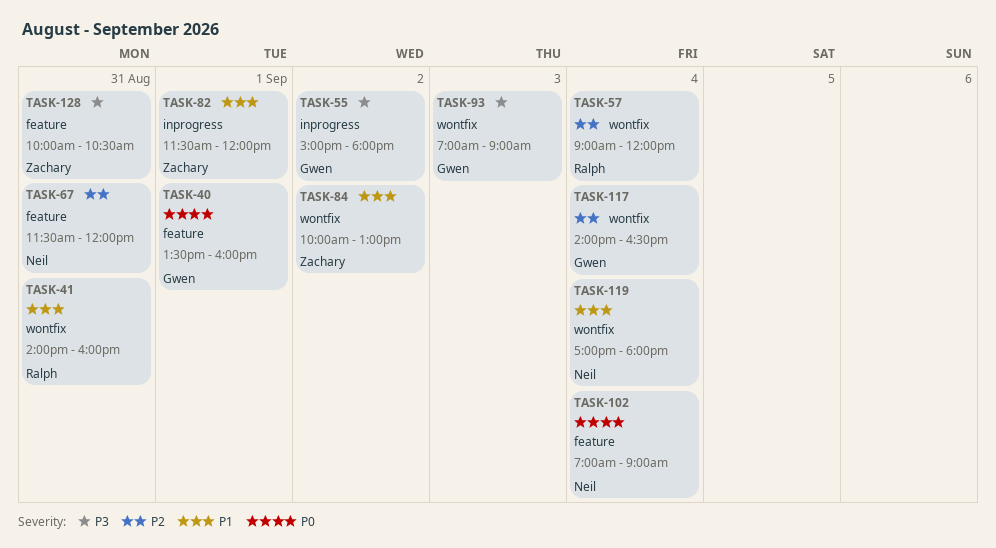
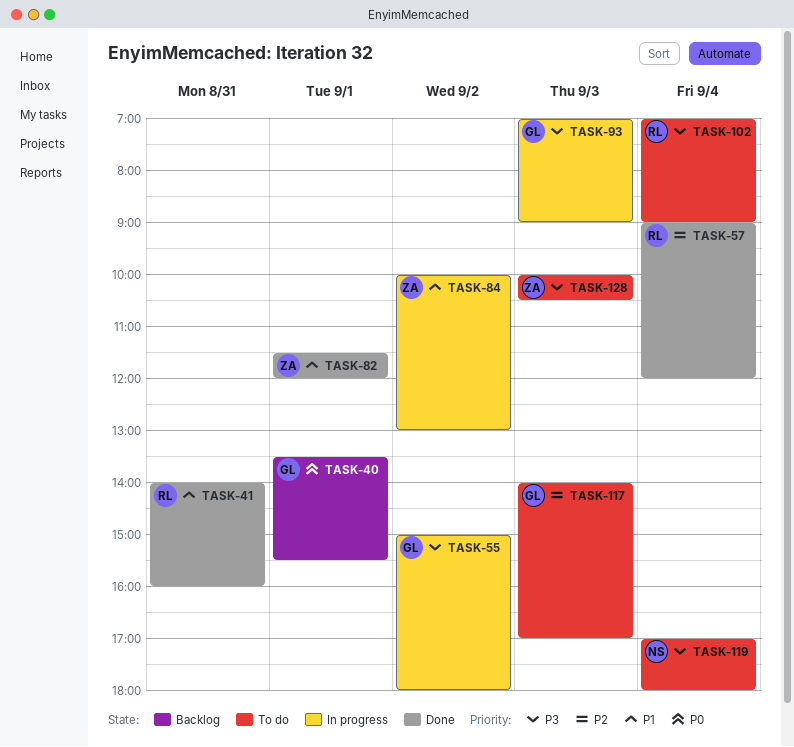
TASK-40, ends: 16:00 -> 15:30
TASK-67: present -> none
TASK-102, owner: Neil -> Ralph
TASK-102, priority: P0 -> P3
TASK-117, day: Sep 4 -> Sep 3
TASK-117, ends: 16:30 -> 17:00
TASK-119, priority: P1 -> P3
TASK-128, day: Aug 31 -> Sep 3

